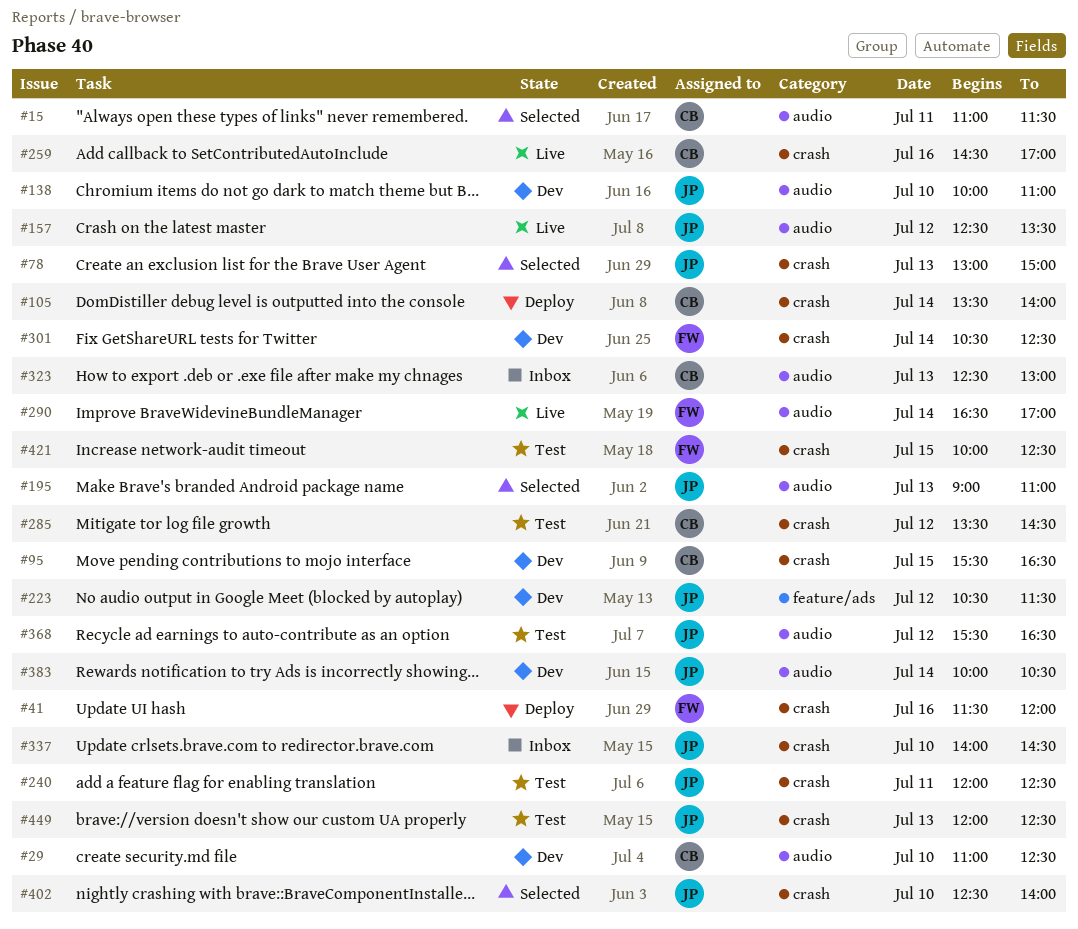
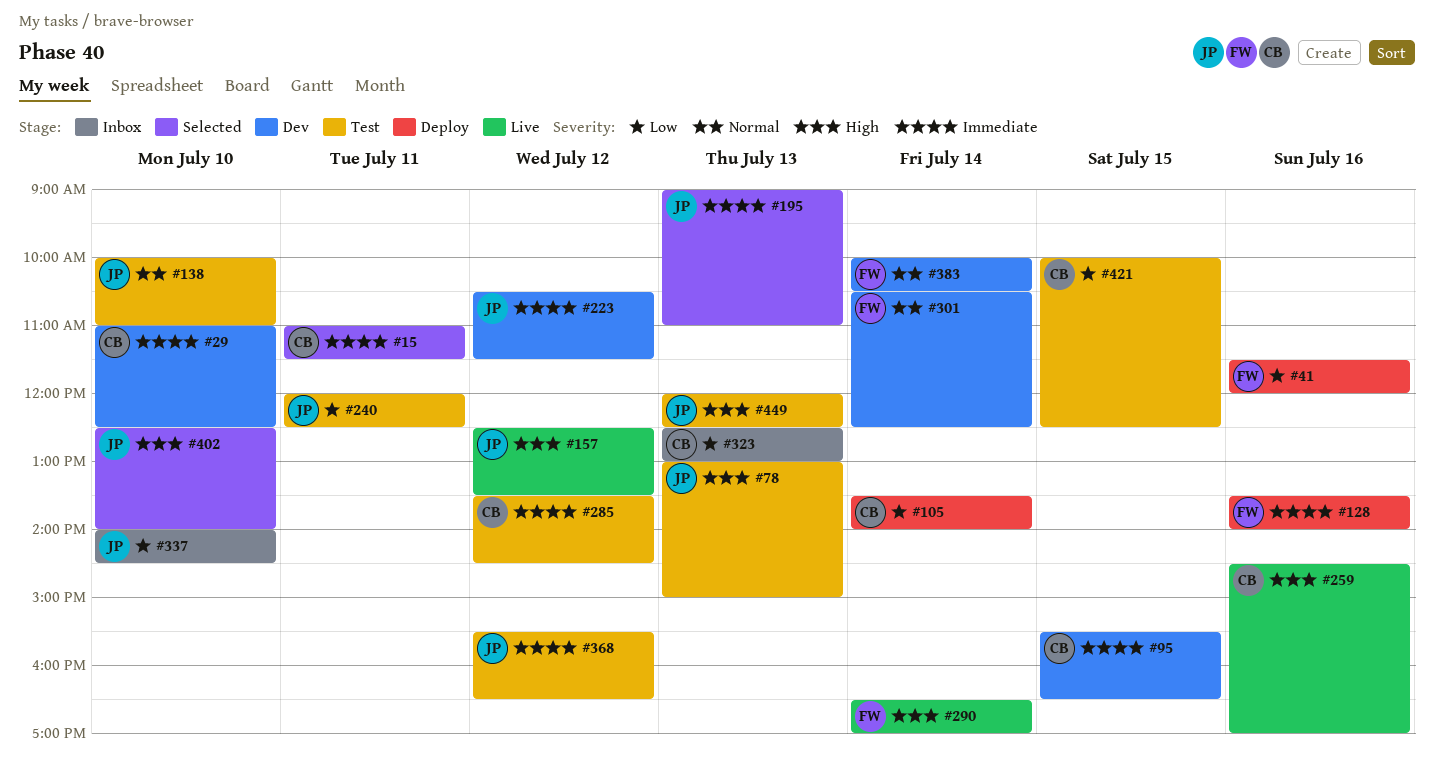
#78, status: Selected -> Test
#128: none -> present
#138, status: Dev -> Test
#383, owner: JP -> FW
#421, owner: FW -> CB

